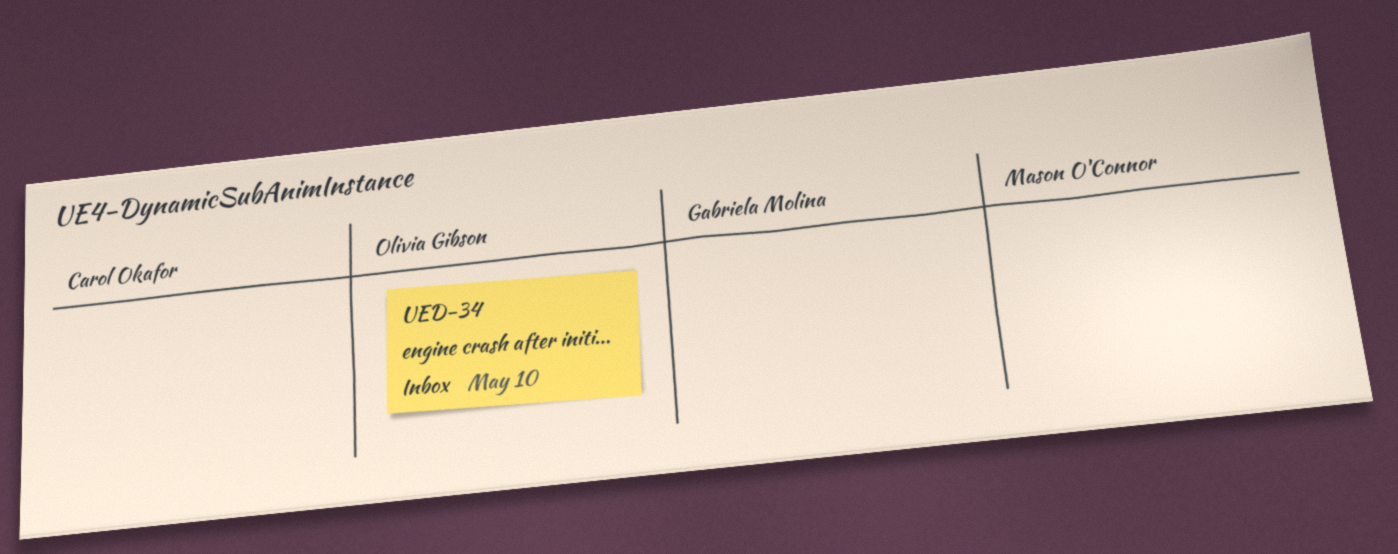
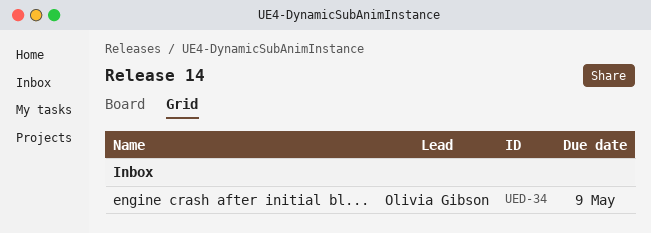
UED-34, due: May 10 -> May 9

